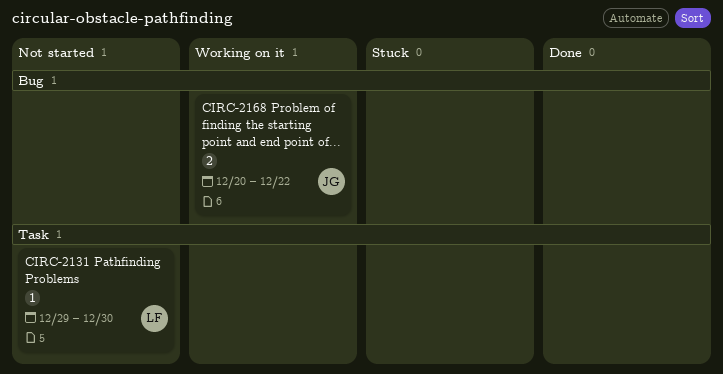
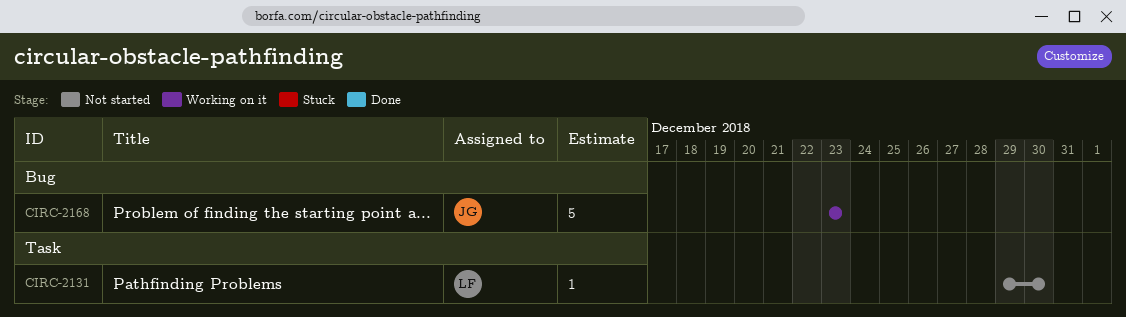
CIRC-2168, estimate: 2 -> 5
CIRC-2168, start: Dec 20 -> Dec 23
CIRC-2168, due: Dec 22 -> Dec 23

